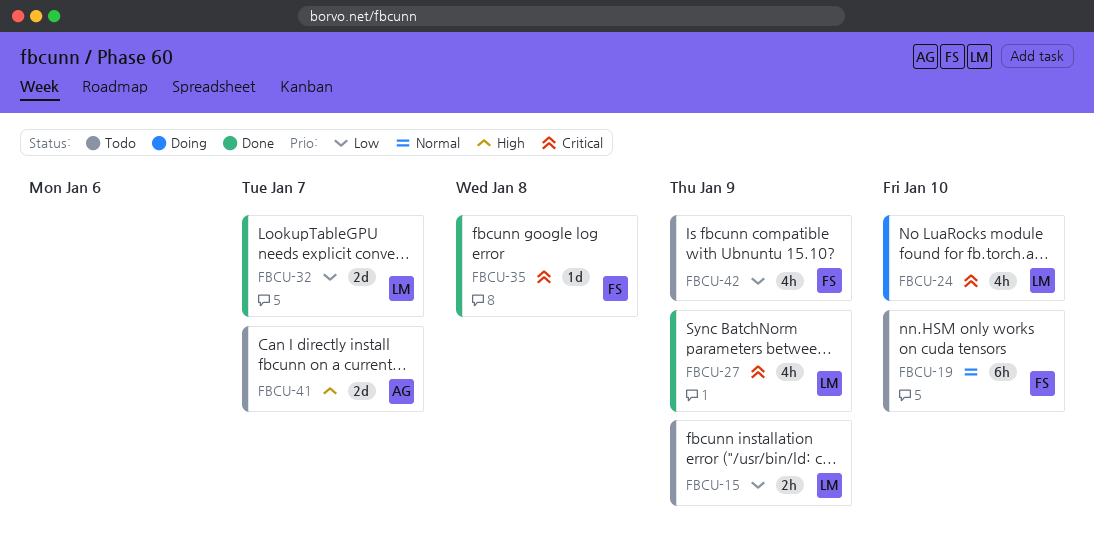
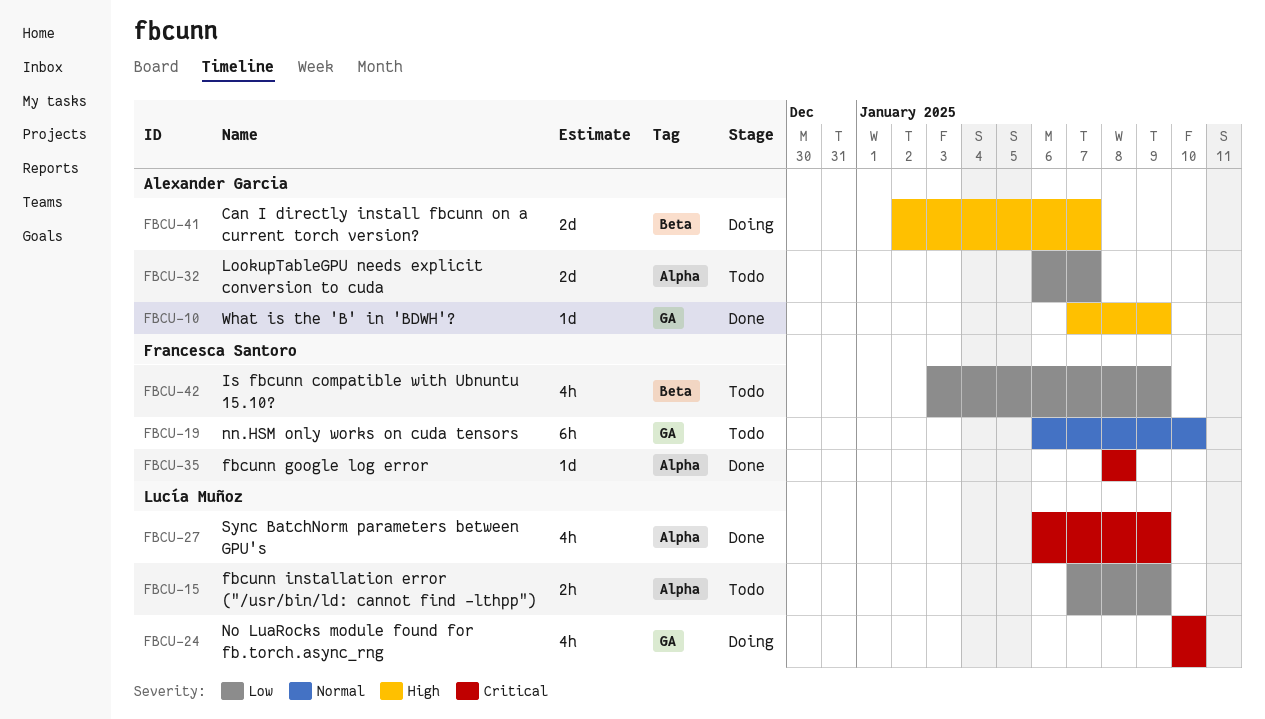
FBCU-10: none -> present
FBCU-32, status: Done -> Todo
FBCU-32, owner: Lucía Muñoz -> Alexander Garcia
FBCU-41, status: Todo -> Doing

